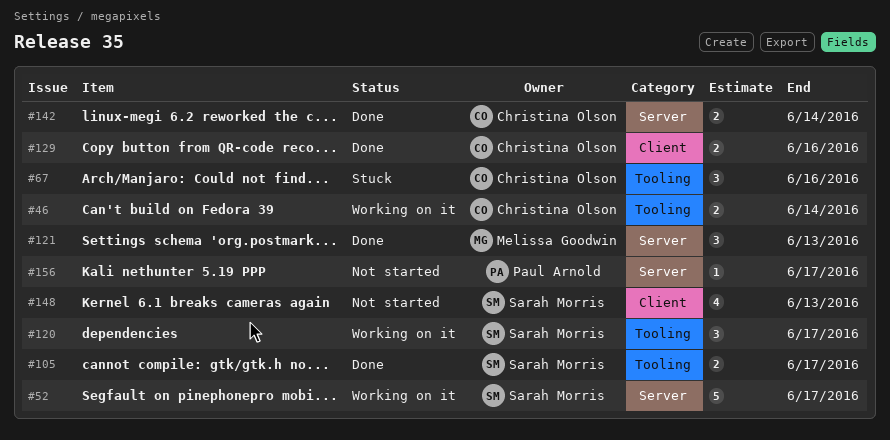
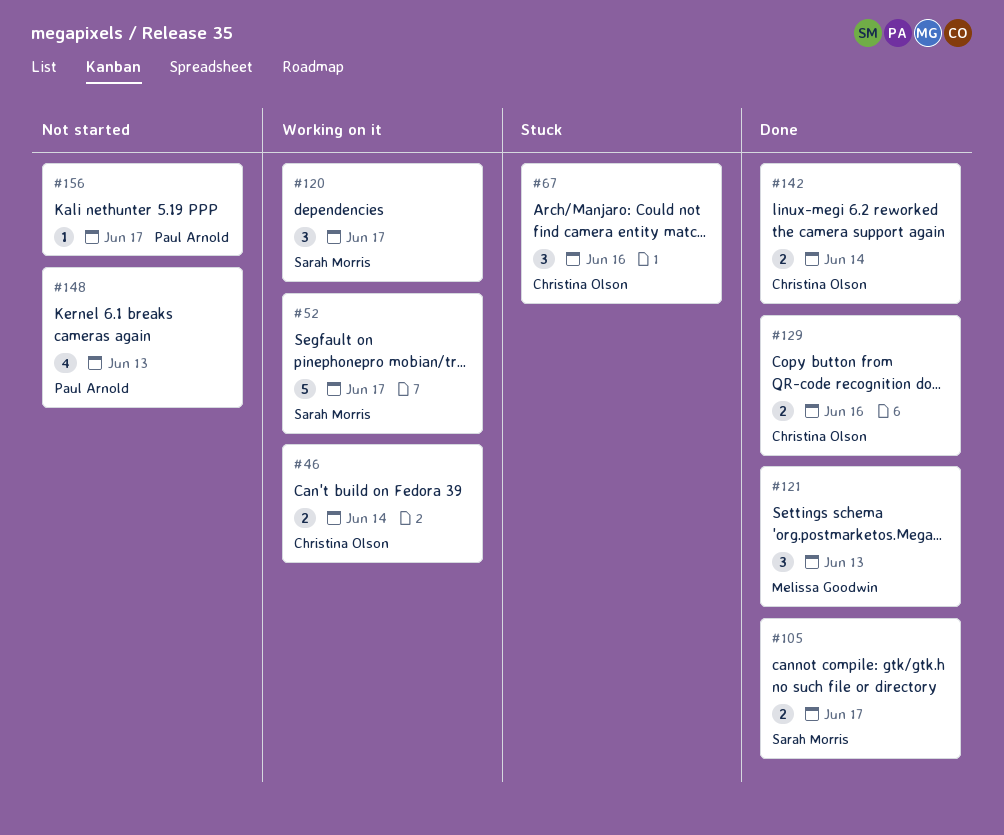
#148, owner: Sarah Morris -> Paul Arnold

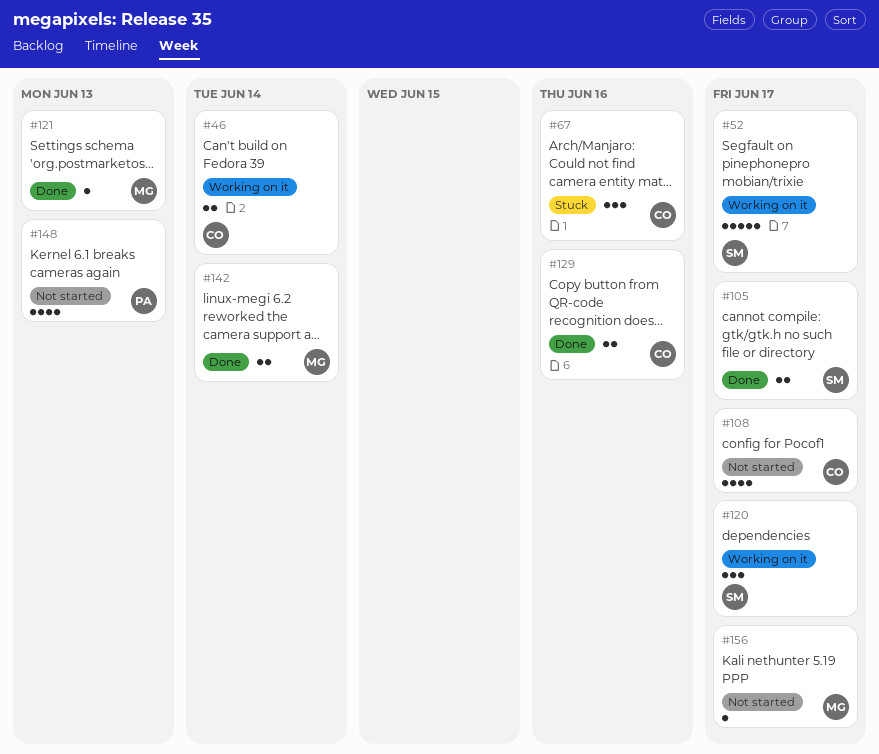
#108: none -> present
#121, estimate: 3 -> 1
#142, owner: Christina Olson -> Melissa Goodwin
#156, owner: Paul Arnold -> Melissa Goodwin

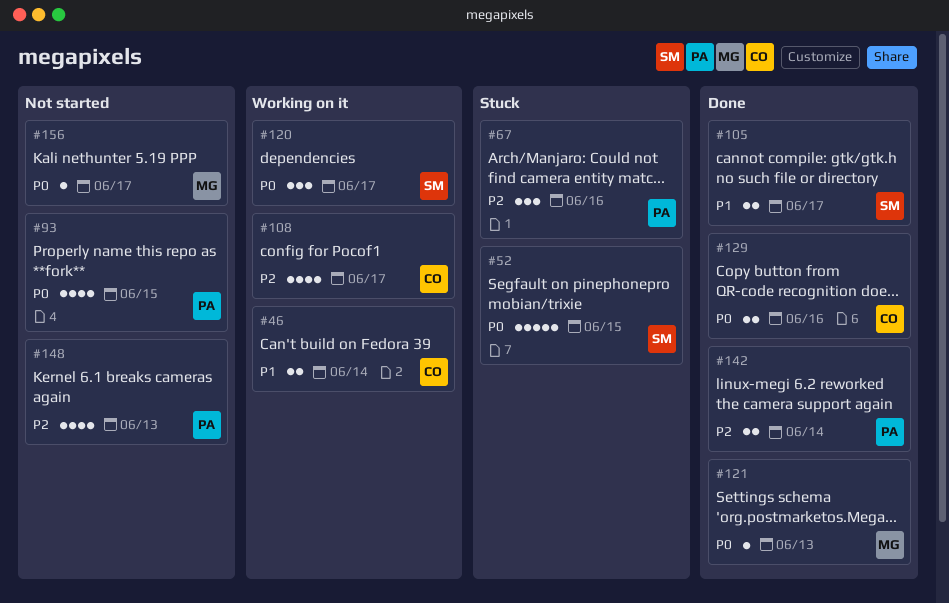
#52, status: Working on it -> Stuck
#52, due: Jun 17 -> Jun 15
#67, owner: CO -> PA
#93: none -> present
#108, status: Not started -> Working on it
#142, owner: MG -> PA

